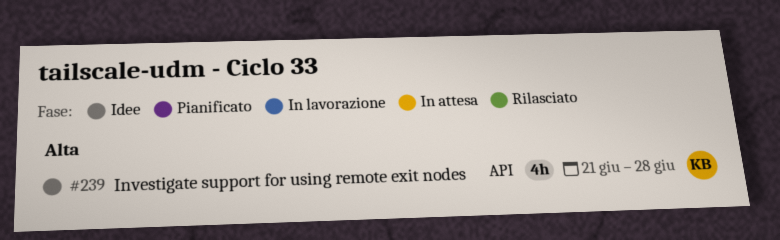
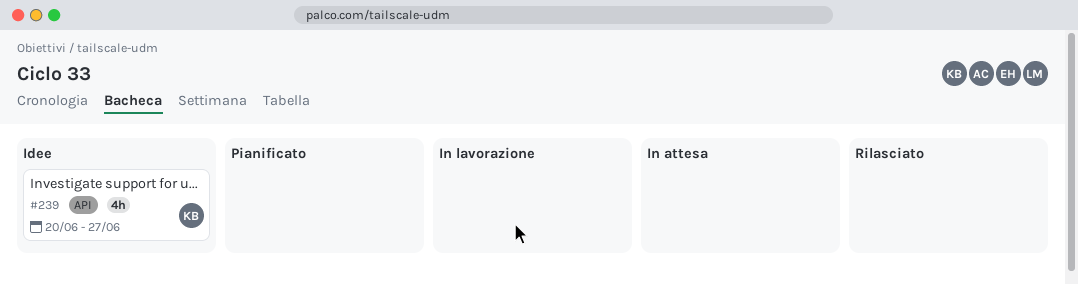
#239, start: Jun 21 -> Jun 20
#239, due: Jun 28 -> Jun 27

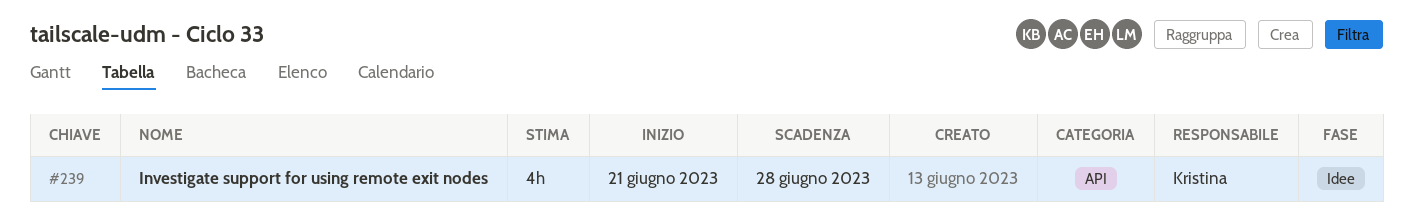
#239, start: Jun 20 -> Jun 21
#239, due: Jun 27 -> Jun 28

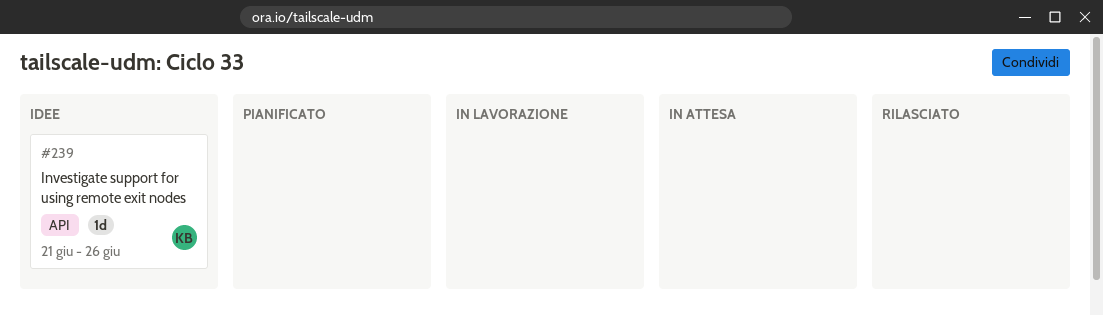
#239, estimate: 4h -> 1d
#239, due: Jun 28 -> Jun 26

